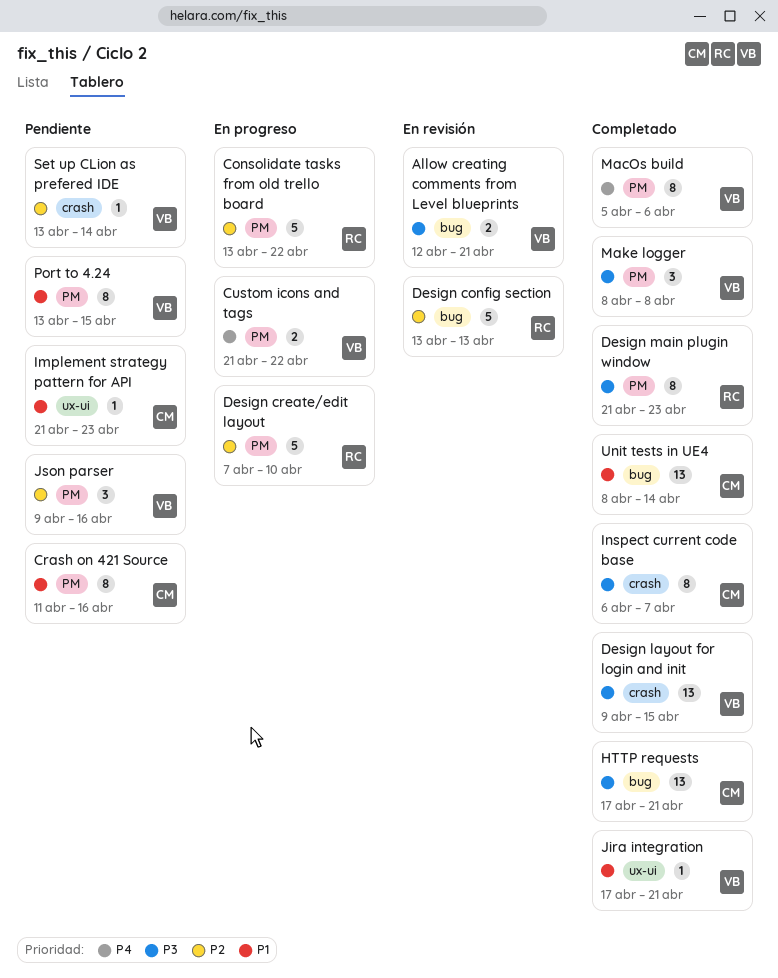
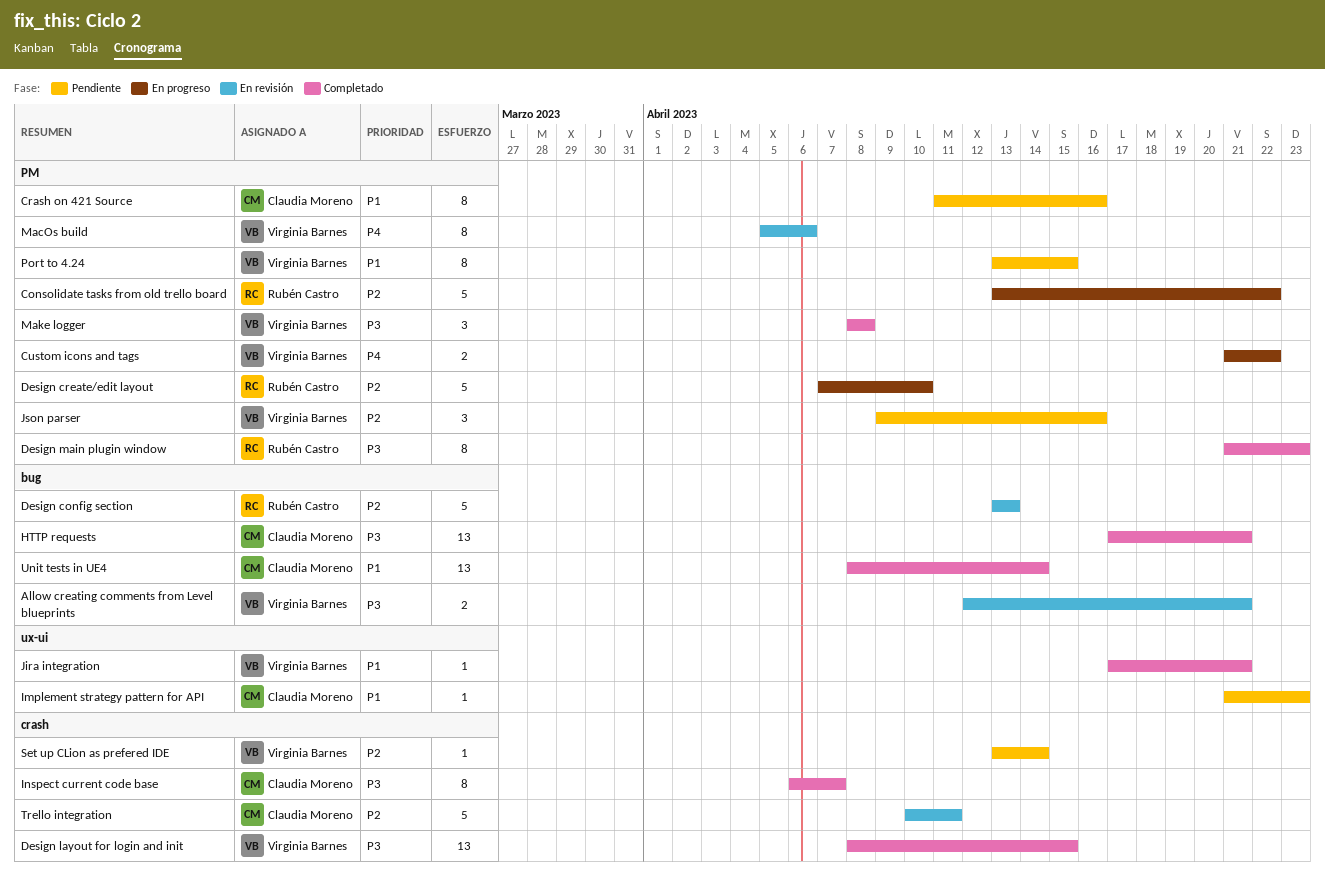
Design layout for login and init, start: Apr 9 -> Apr 8
MacOs build, status: Completado -> En revisión
Trello integration: none -> present

